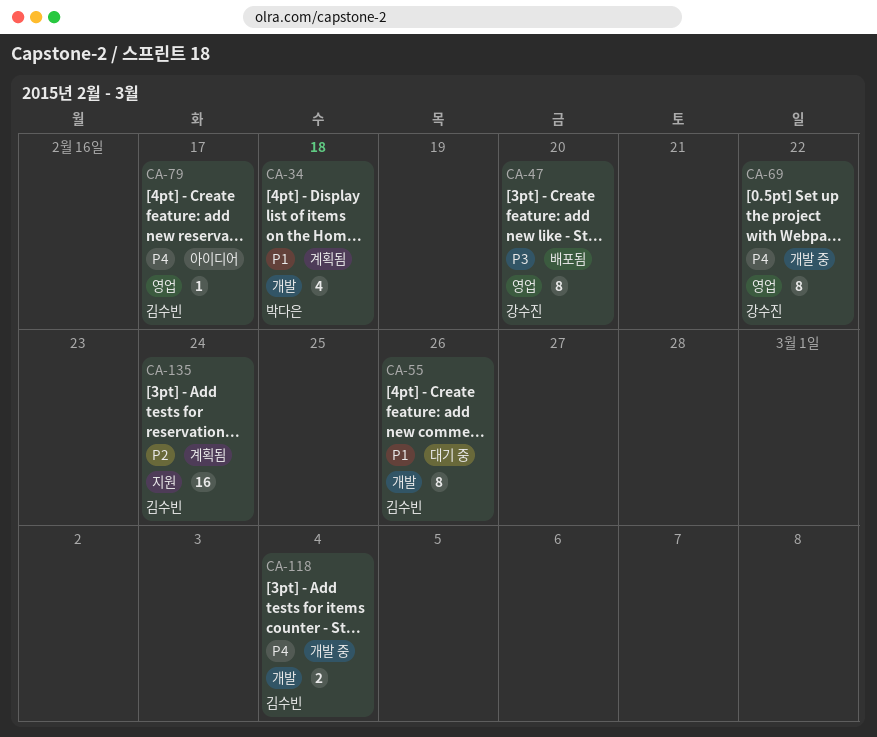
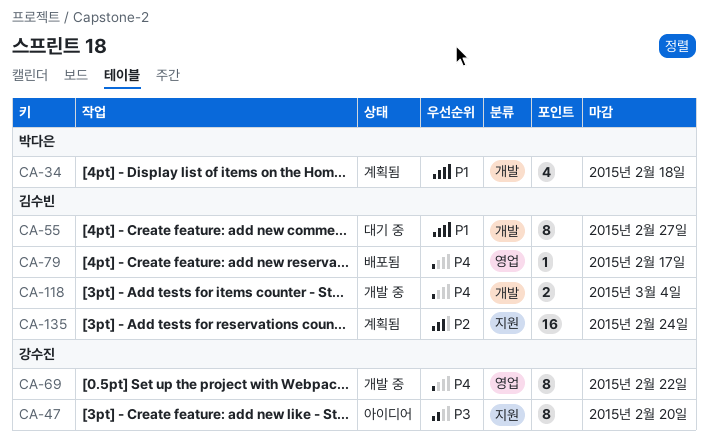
CA-47, status: 배포됨 -> 아이디어
CA-47, label: 영업 -> 지원
CA-55, due: Feb 26 -> Feb 27
CA-79, status: 아이디어 -> 배포됨

